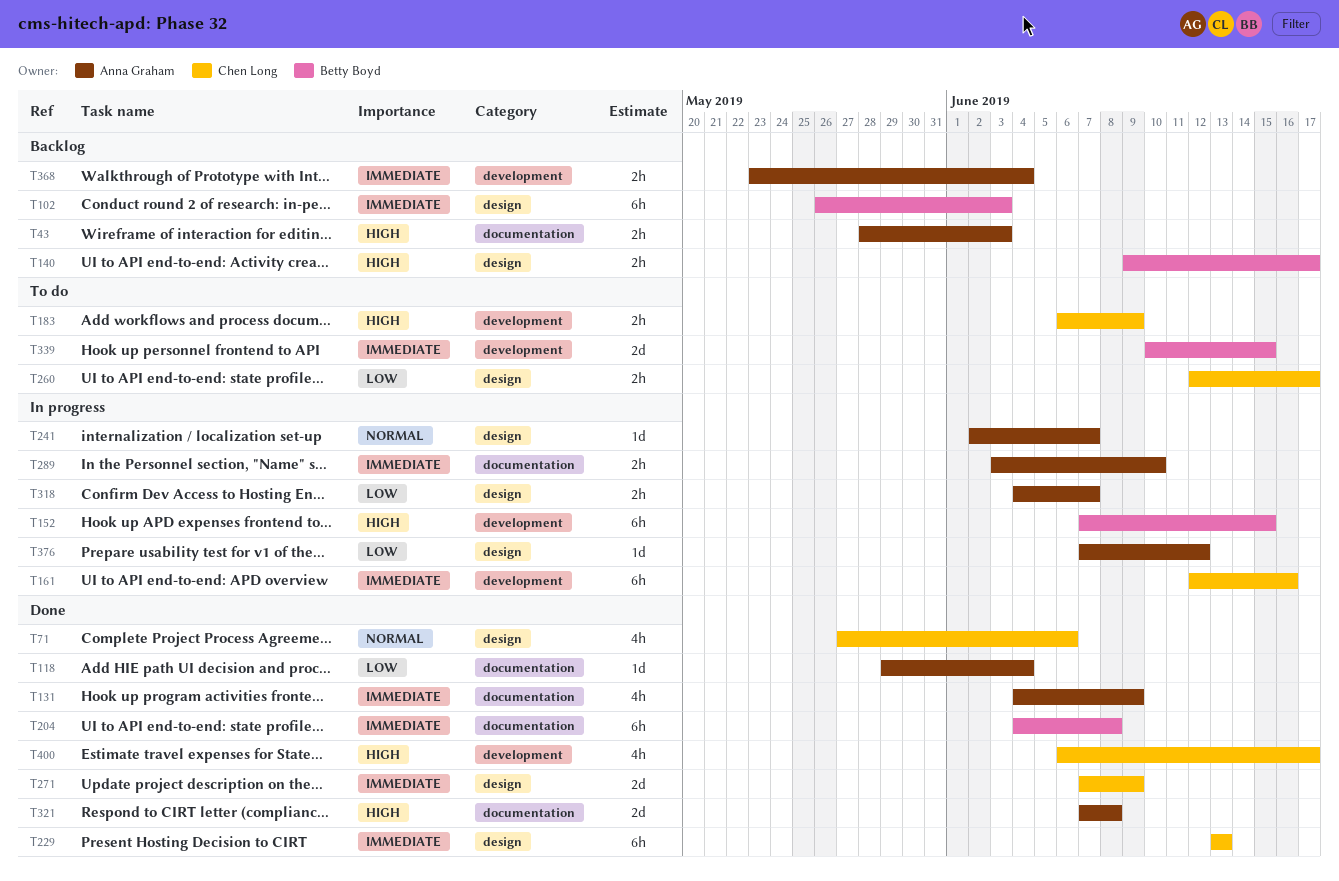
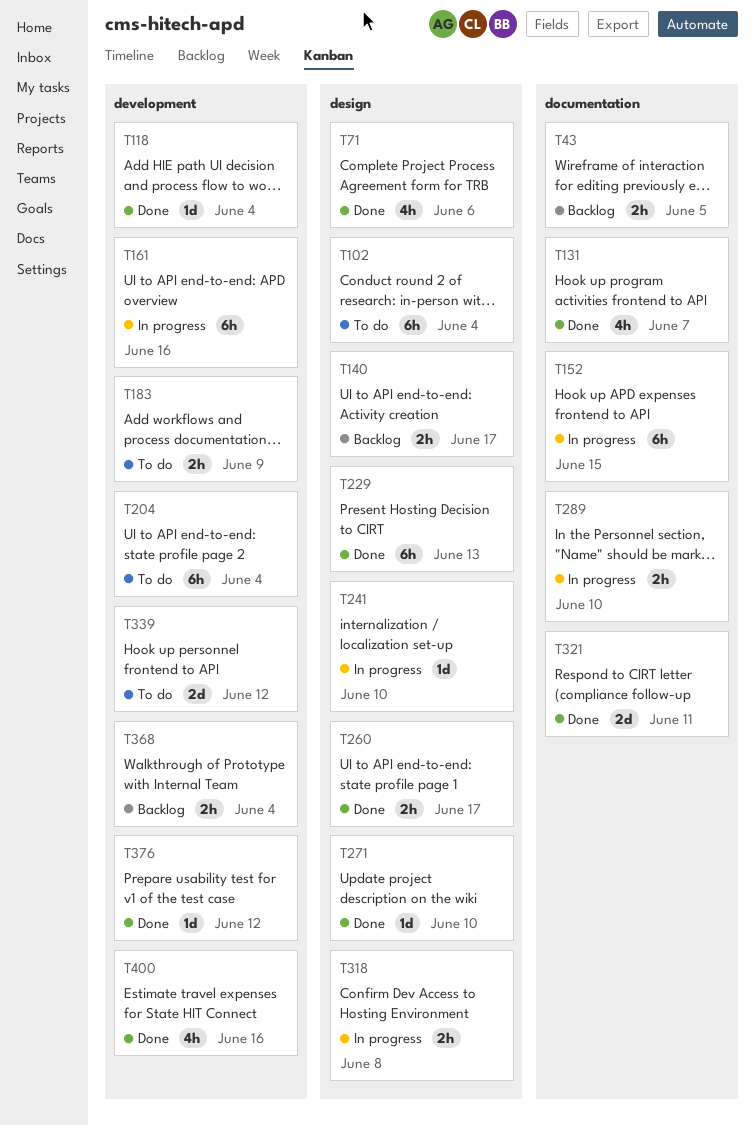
T43, due: Jun 3 -> Jun 5
T102, status: Backlog -> To do
T102, due: Jun 3 -> Jun 4
T118, label: documentation -> development
T131, due: Jun 9 -> Jun 7
T152, label: development -> documentation
T204, status: Done -> To do
T204, label: documentation -> development
T204, due: Jun 8 -> Jun 4
T241, due: Jun 7 -> Jun 10
T260, status: To do -> Done
T271, estimate: 2d -> 1d
T271, due: Jun 9 -> Jun 10
T318, due: Jun 7 -> Jun 8
T321, due: Jun 8 -> Jun 11
T339, due: Jun 15 -> Jun 12
T376, status: In progress -> Done
T376, label: design -> development
T400, due: Jun 17 -> Jun 16

